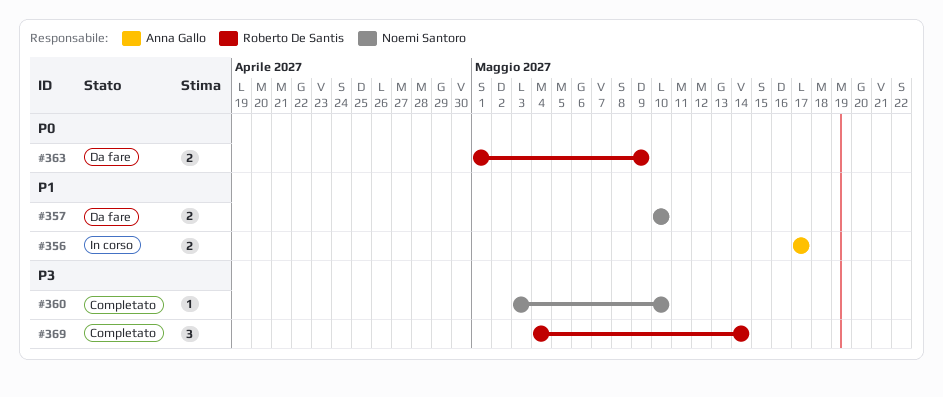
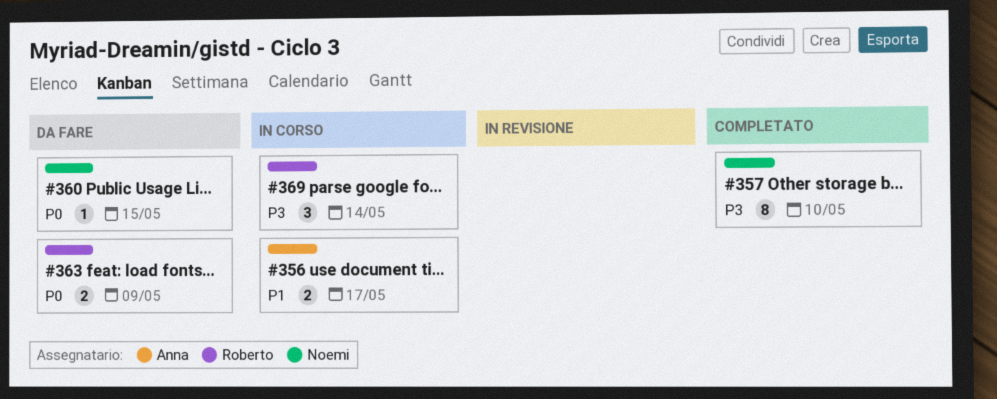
#357, status: Da fare -> Completato
#357, priority: P1 -> P3
#357, estimate: 2 -> 8
#360, status: Completato -> Da fare
#360, priority: P3 -> P0
#360, due: May 10 -> May 15
#369, status: Completato -> In corso

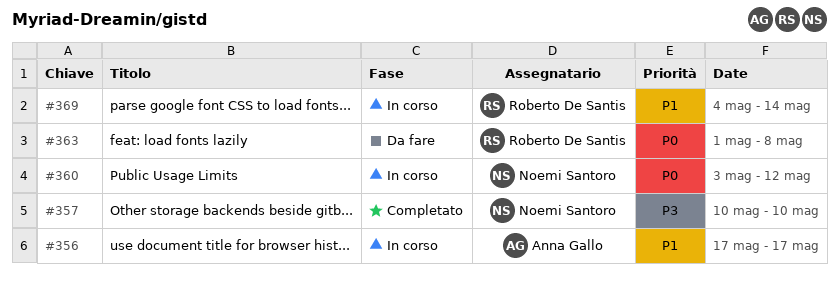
#360, status: Da fare -> In corso
#360, due: May 15 -> May 12
#363, due: May 9 -> May 8
#369, priority: P3 -> P1

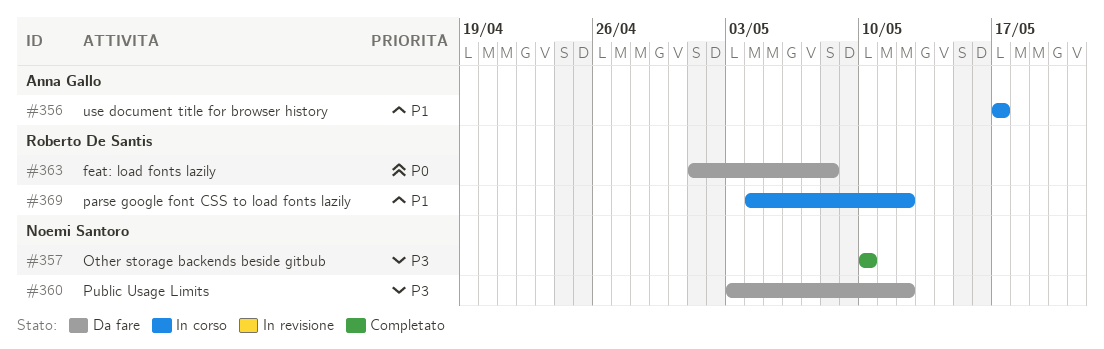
#360, status: In corso -> Da fare
#360, priority: P0 -> P3
#369, due: May 14 -> May 12

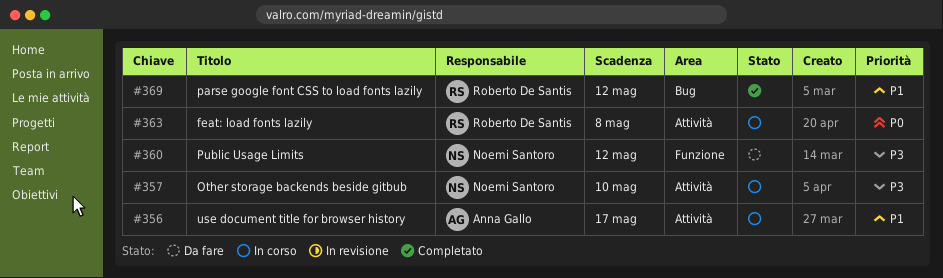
#357, status: Completato -> In corso
#363, status: Da fare -> In corso
#369, status: In corso -> Completato

